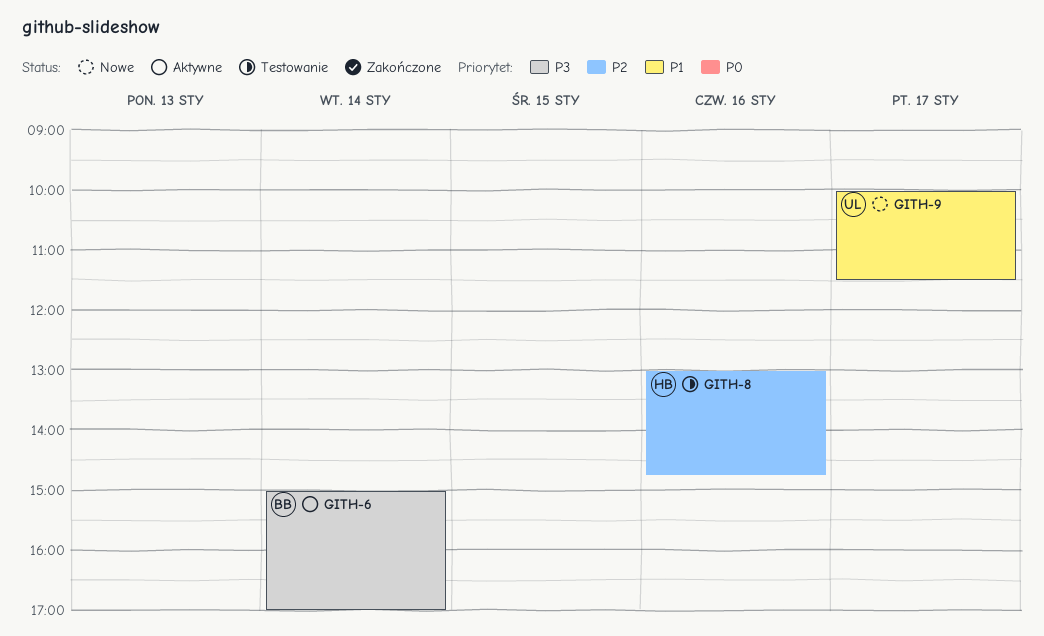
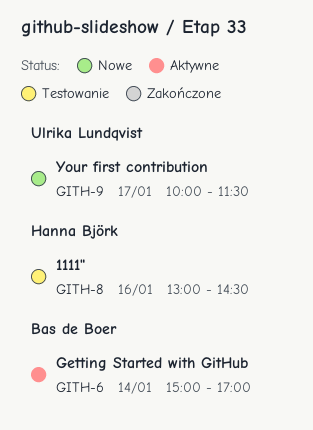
GITH-8, ends: 14:45 -> 14:30

